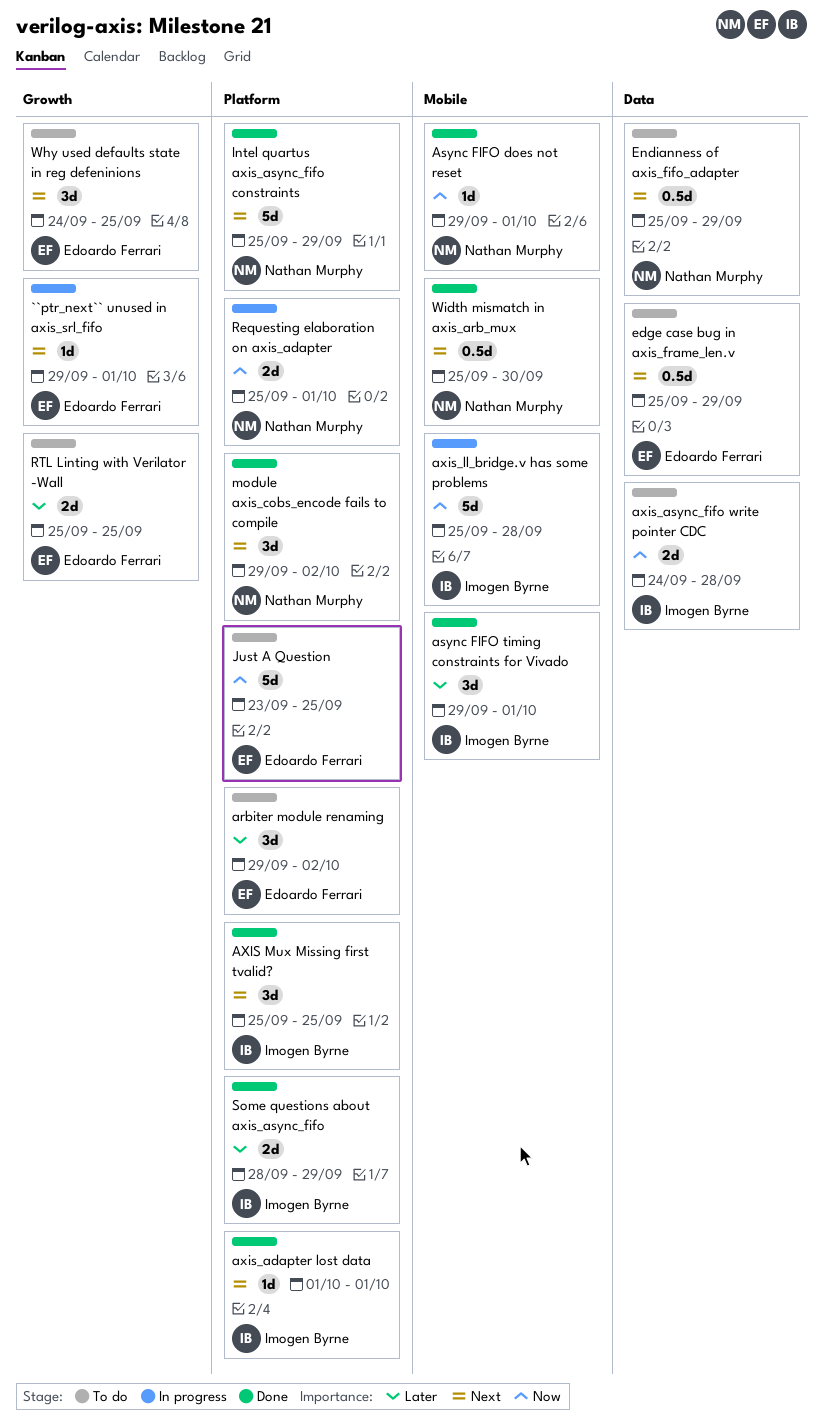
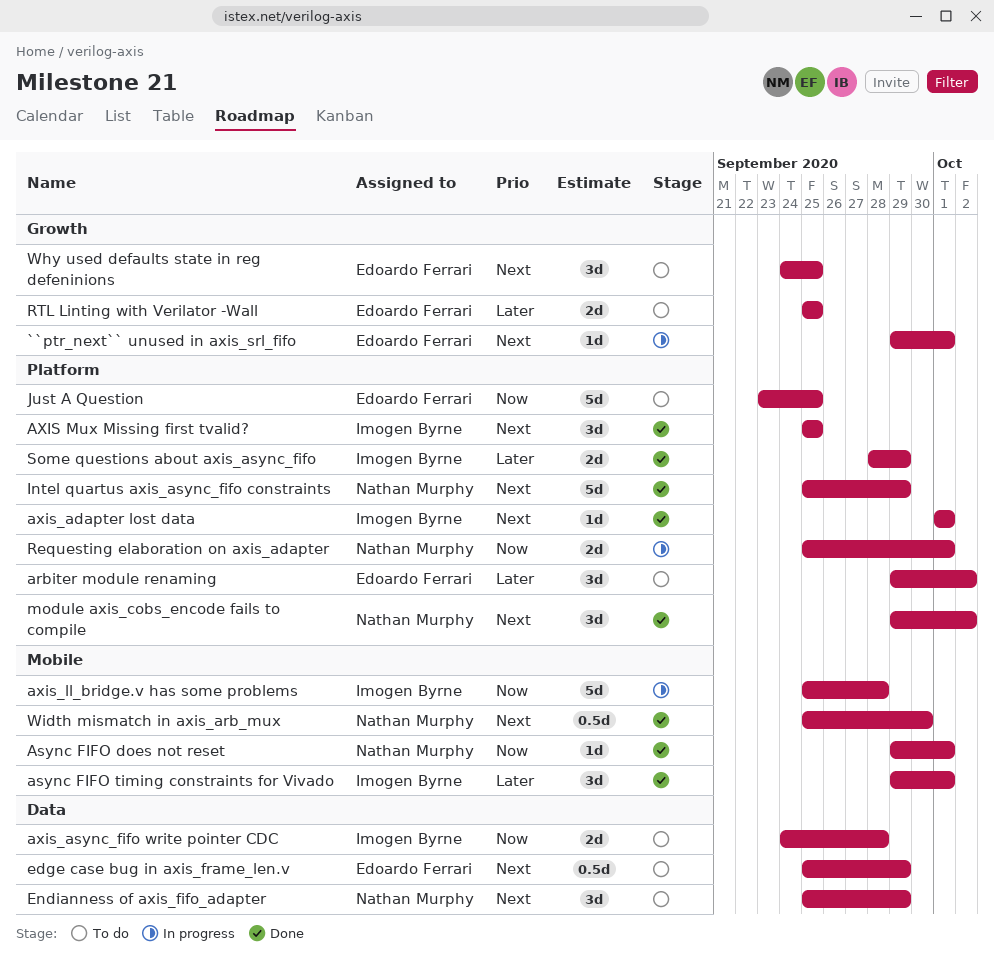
Endianness of axis_fifo_adapter, estimate: 0.5d -> 3d

